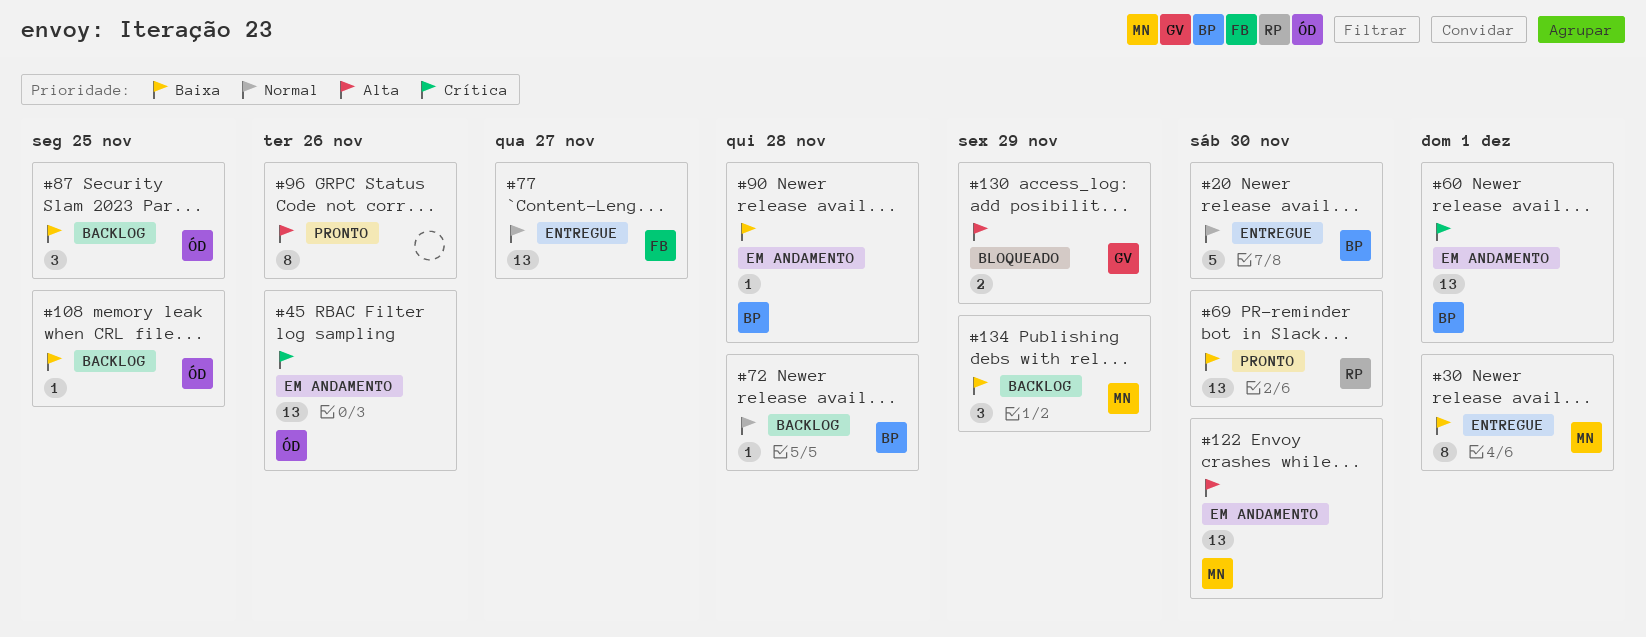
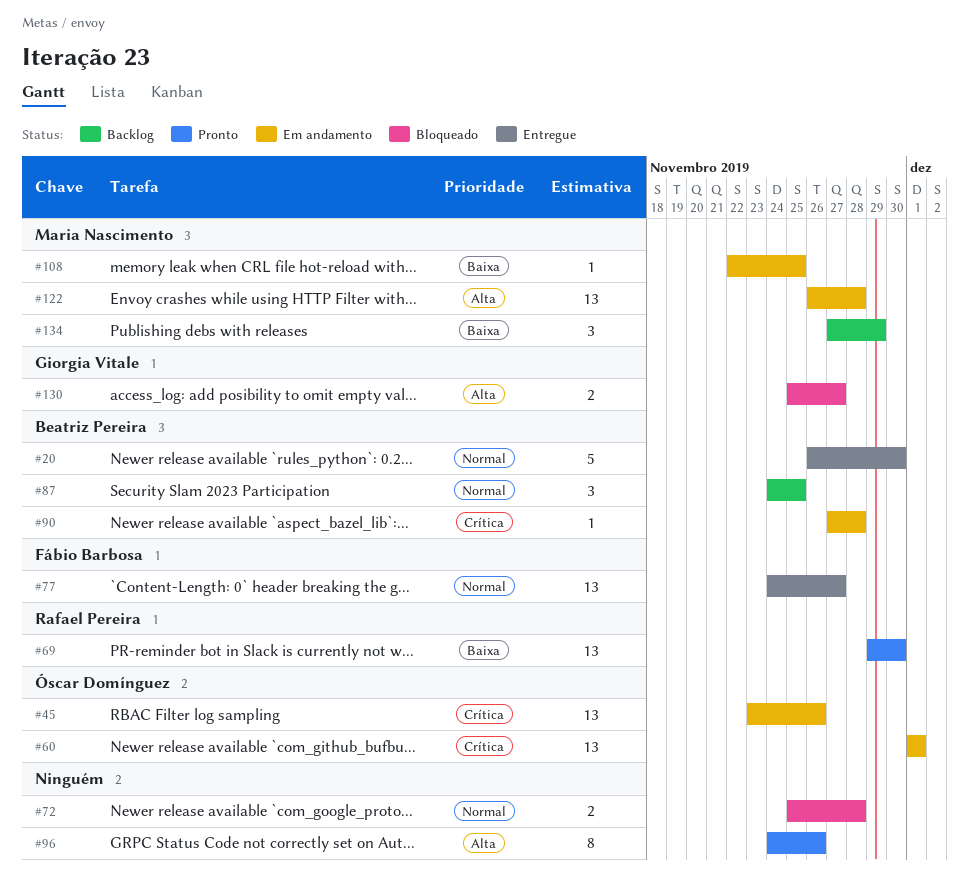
#30: present -> none
#60, owner: Beatriz Pereira -> Óscar Domínguez
#72, status: Backlog -> Bloqueado
#72, owner: Beatriz Pereira -> none
#72, estimate: 1 -> 2
#87, owner: Óscar Domínguez -> Beatriz Pereira
#87, priority: Baixa -> Normal
#90, priority: Baixa -> Crítica
#108, status: Backlog -> Em andamento
#108, owner: Óscar Domínguez -> Maria Nascimento
#122, due: Nov 30 -> Nov 28
#130, due: Nov 29 -> Nov 27

